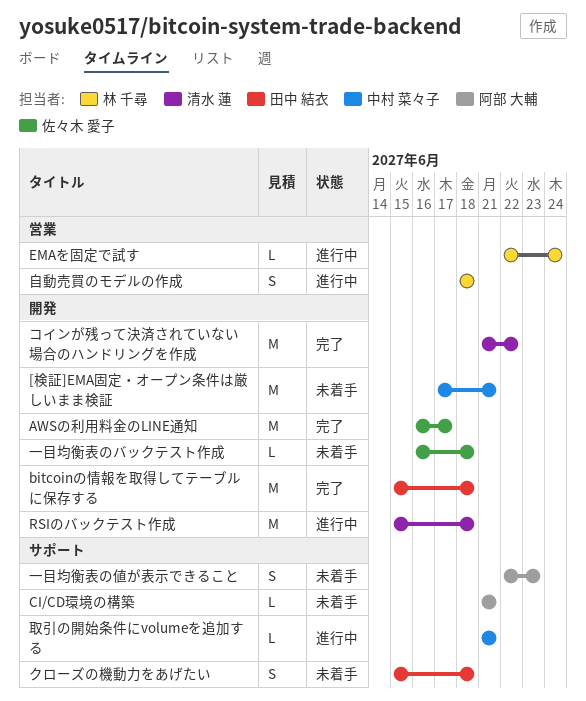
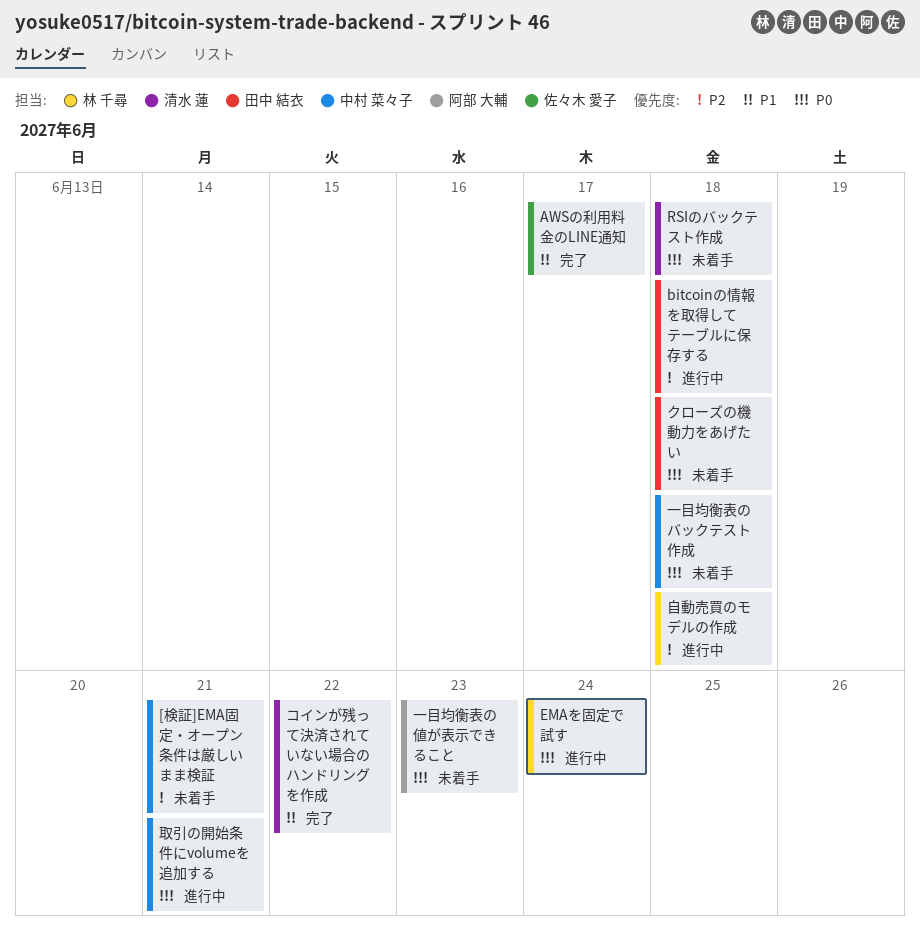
bitcoinの情報を取得してテーブルに保存する, status: 完了 -> 進行中
CI/CD環境の構築: present -> none
RSIのバックテスト作成, status: 進行中 -> 未着手
一目均衡表のバックテスト作成, owner: 佐々木 愛子 -> 中村 菜々子

